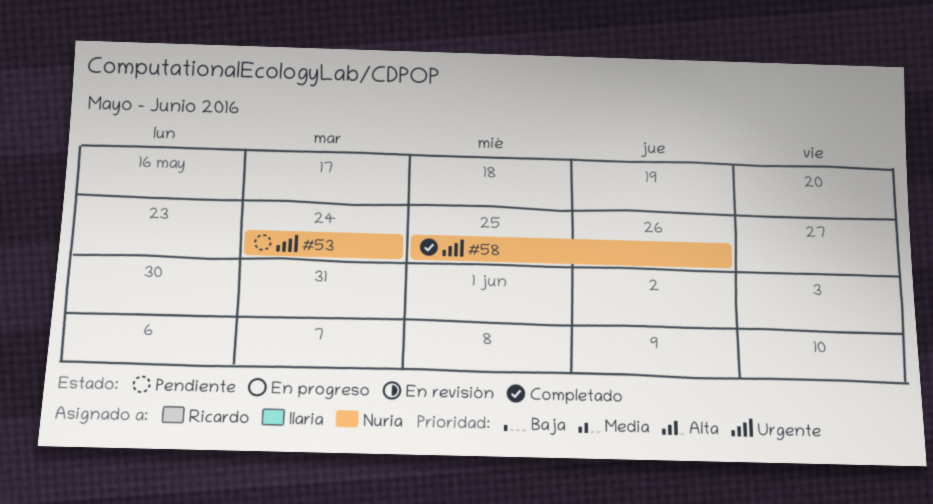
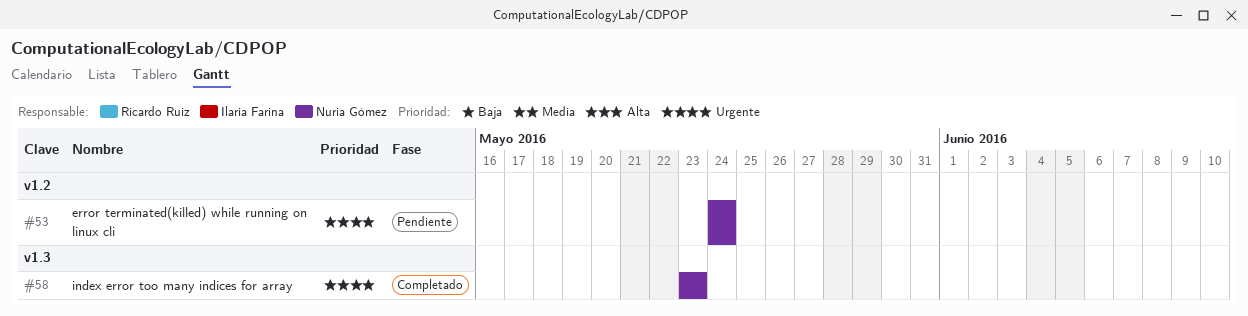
#58, start: May 25 -> May 23
#58, due: May 26 -> May 23

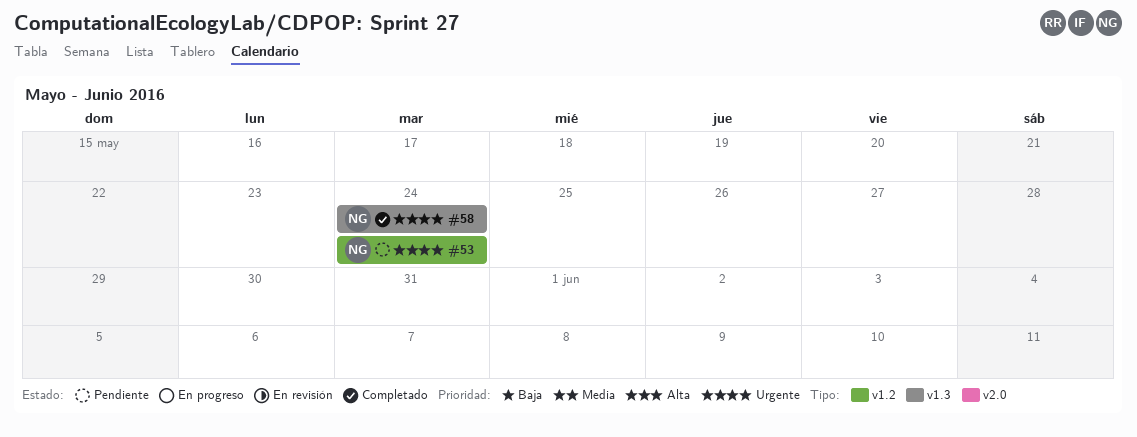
#58, start: May 23 -> May 24
#58, due: May 23 -> May 24

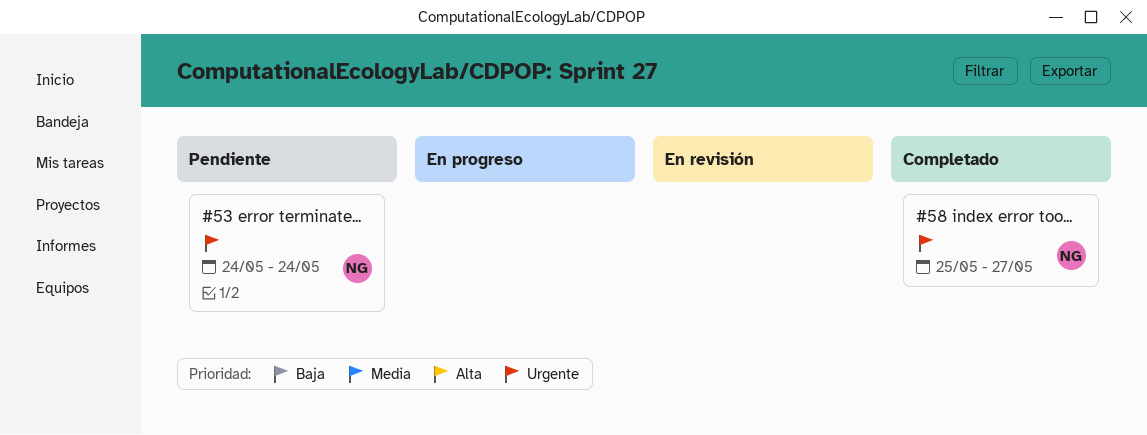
#58, start: May 24 -> May 25
#58, due: May 24 -> May 27

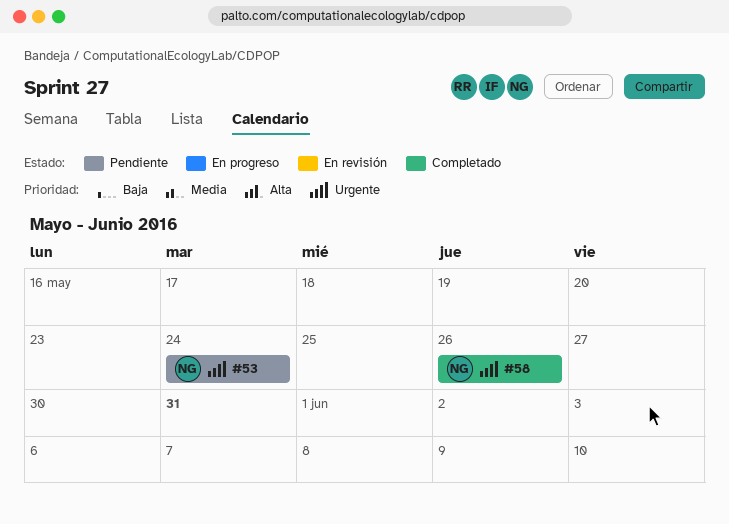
#58, start: May 25 -> May 26
#58, due: May 27 -> May 26

